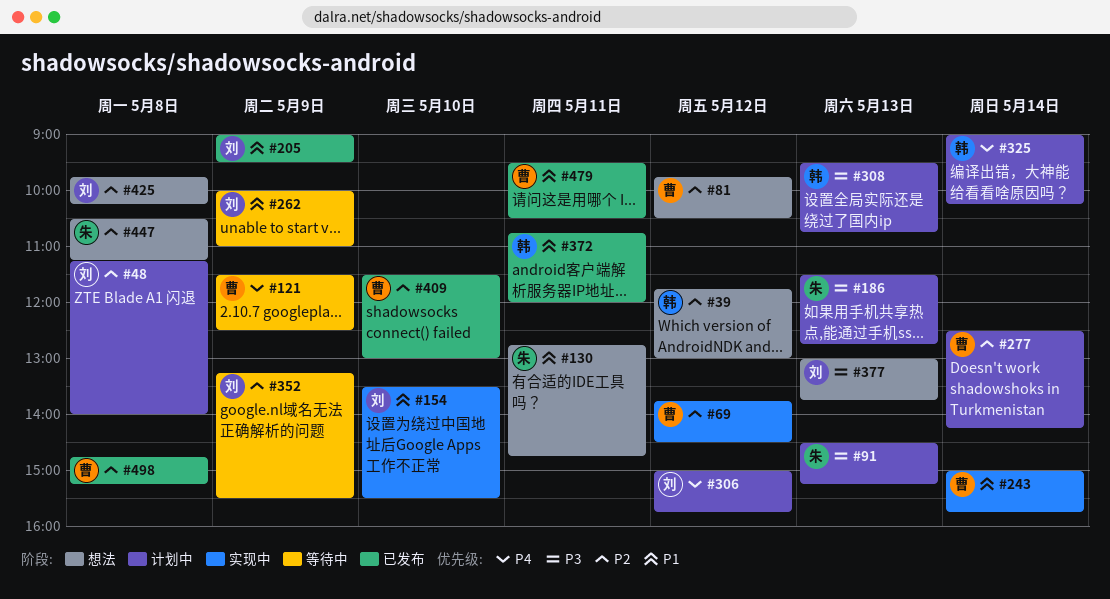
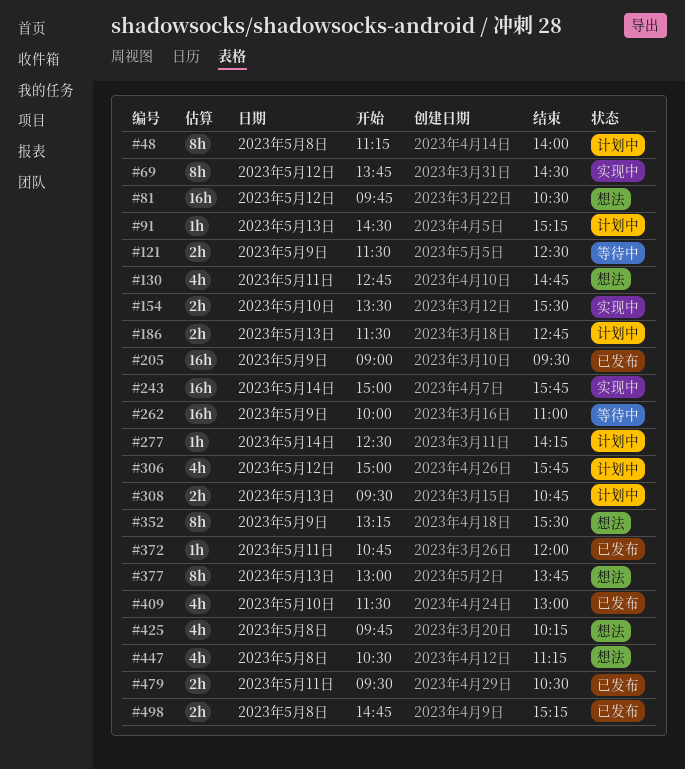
#39: present -> none
#325: present -> none
#352, status: 等待中 -> 想法

